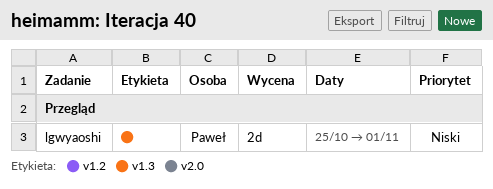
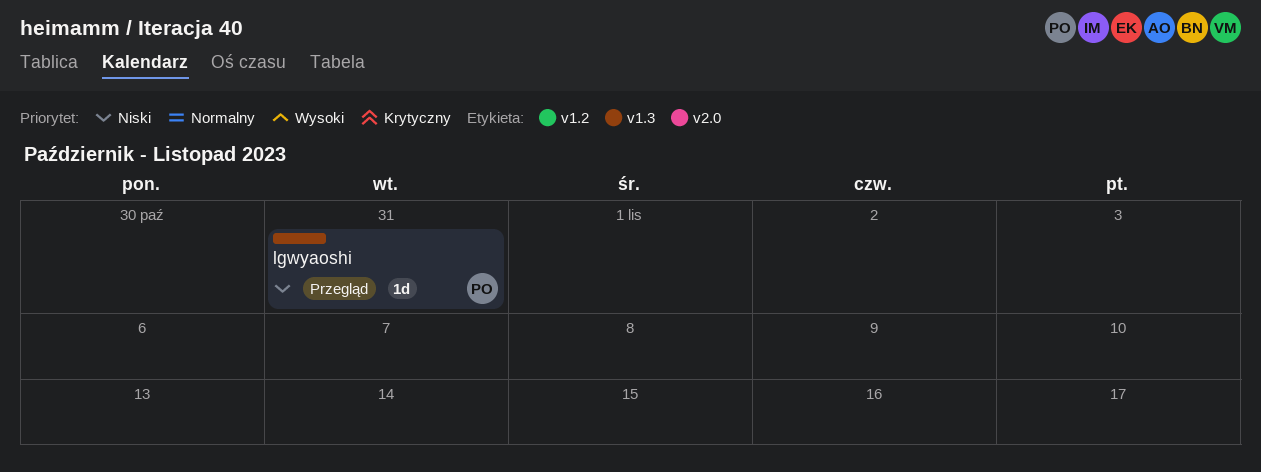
lgwyaoshi, estimate: 2d -> 1d
lgwyaoshi, due: Nov 1 -> Oct 31

